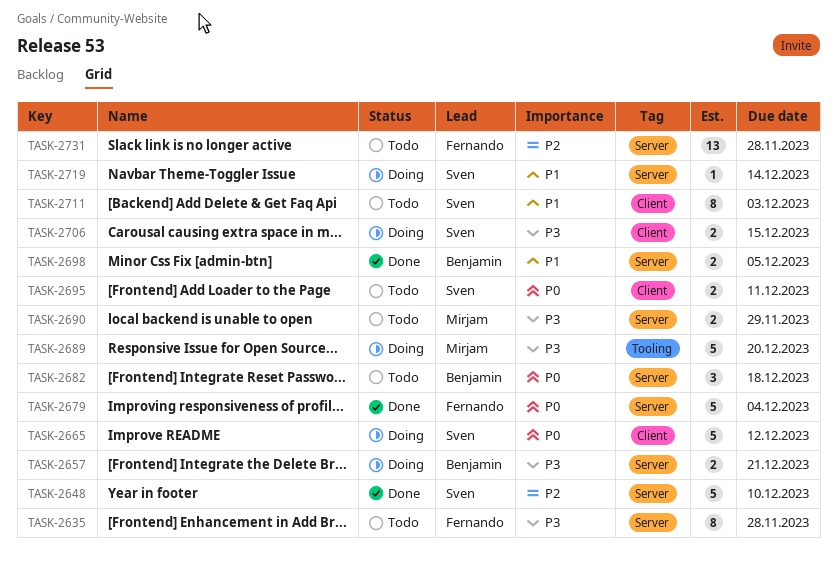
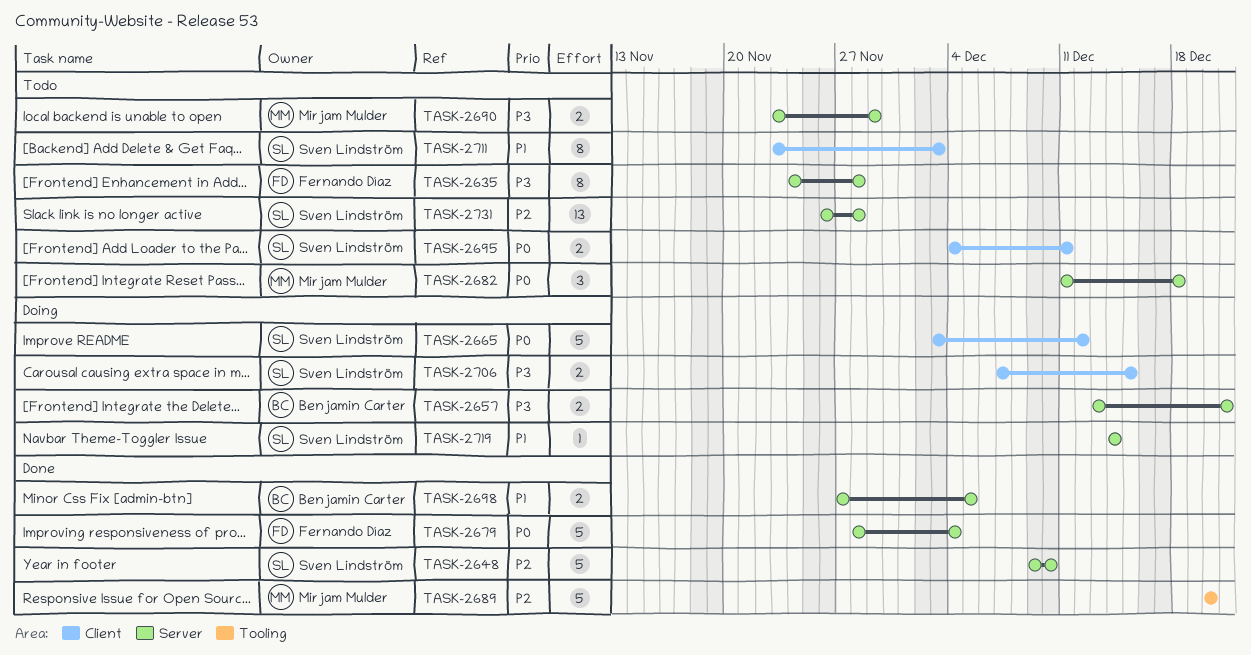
TASK-2682, owner: Benjamin Carter -> Mirjam Mulder
TASK-2689, status: Doing -> Done
TASK-2689, priority: P3 -> P2
TASK-2731, owner: Fernando Díaz -> Sven Lindström

